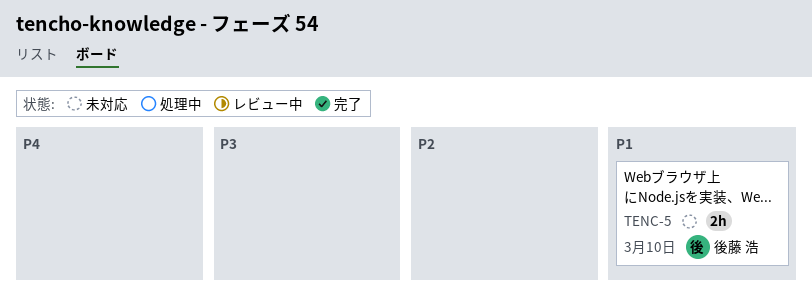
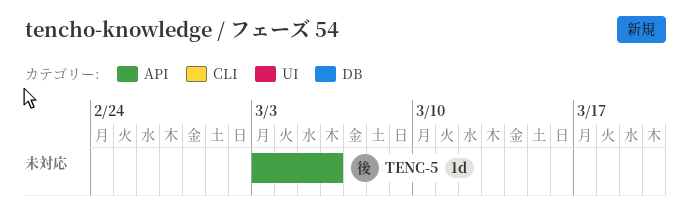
TENC-5, estimate: 2h -> 1d
TENC-5, due: Mar 10 -> Mar 6

